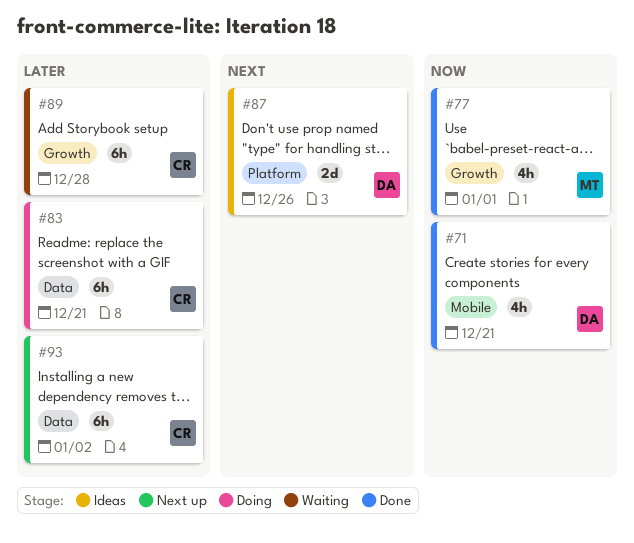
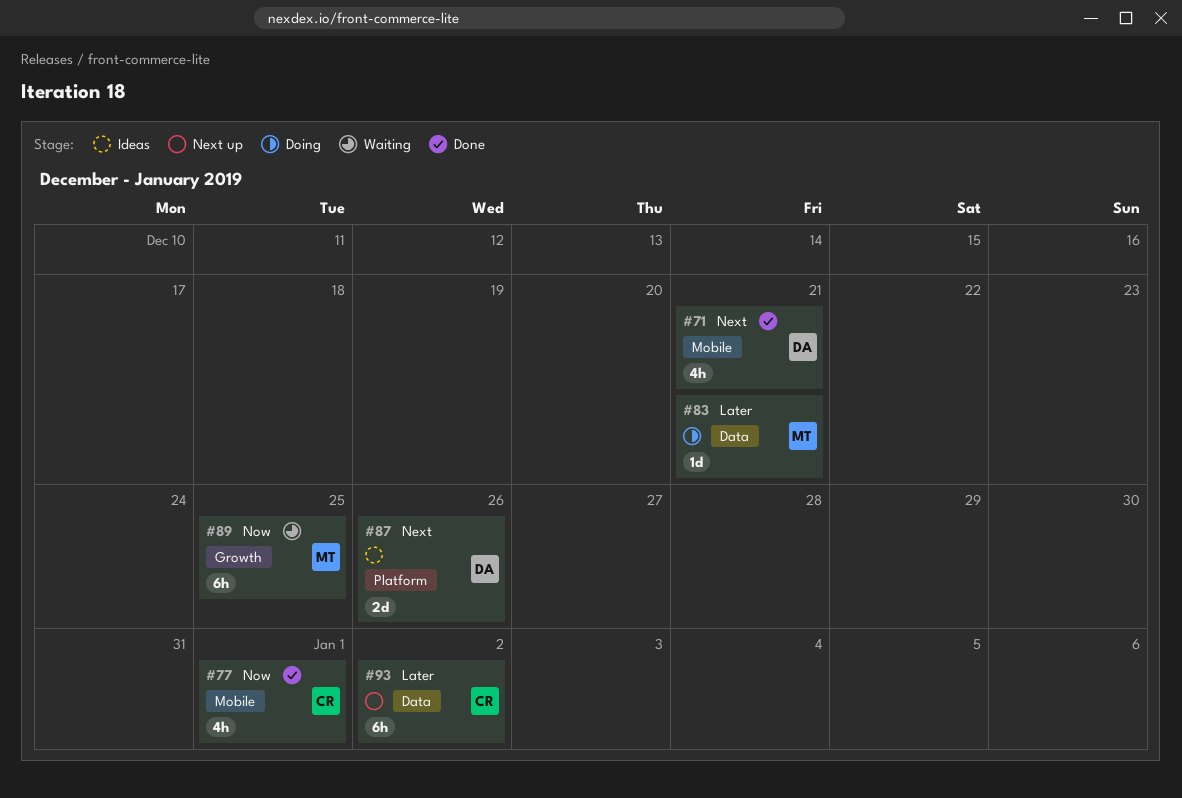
#71, priority: Now -> Next
#77, owner: MT -> CR
#77, label: Growth -> Mobile
#83, owner: CR -> MT
#83, estimate: 6h -> 1d
#89, owner: CR -> MT
#89, priority: Later -> Now
#89, due: Dec 28 -> Dec 25

